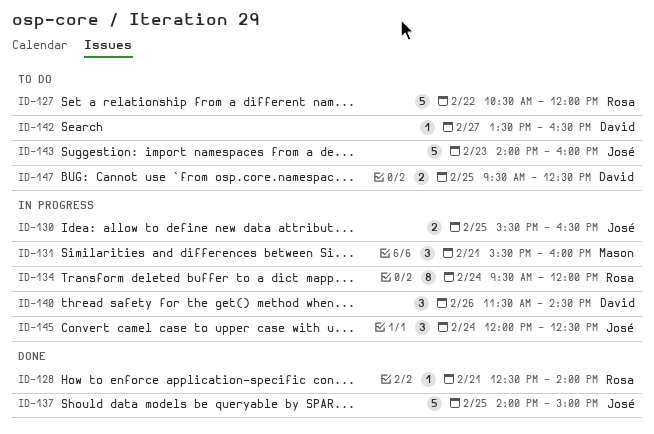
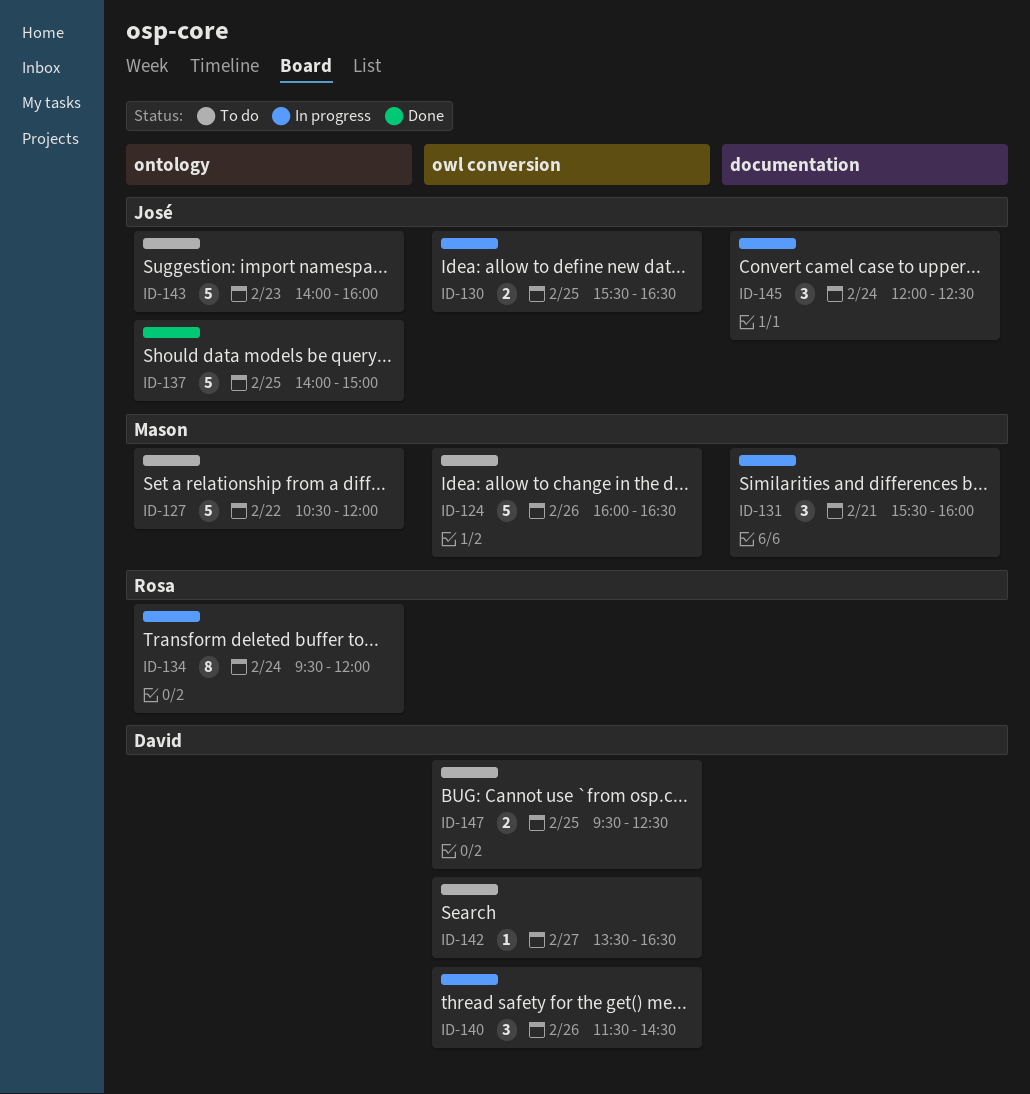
ID-124: none -> present
ID-127, owner: Rosa -> Mason
ID-128: present -> none

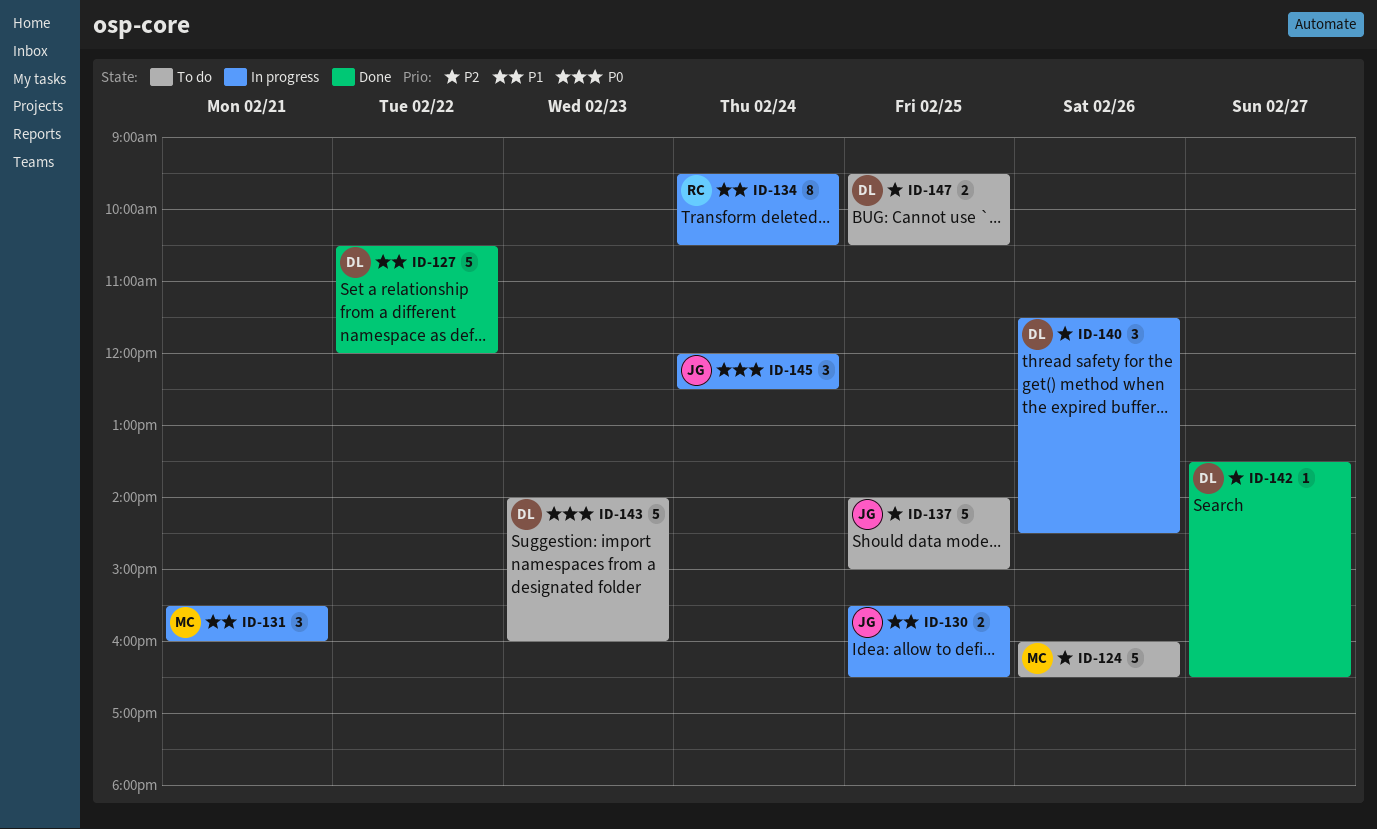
ID-127, status: To do -> Done
ID-127, owner: Mason -> David
ID-134, ends: 12:00 -> 10:30
ID-137, status: Done -> To do
ID-142, status: To do -> Done
ID-143, owner: José -> David
ID-147, ends: 12:30 -> 10:30

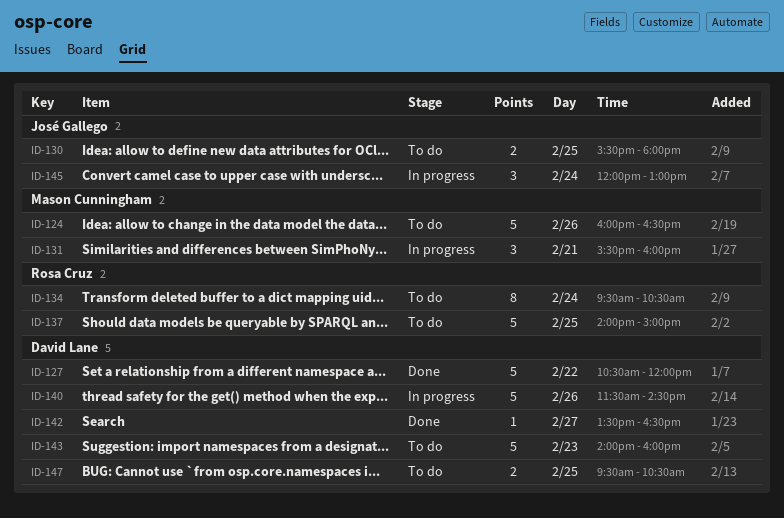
ID-130, status: In progress -> To do
ID-130, ends: 16:30 -> 18:00
ID-134, status: In progress -> To do
ID-137, owner: José Gallego -> Rosa Cruz
ID-140, estimate: 3 -> 5
ID-145, ends: 12:30 -> 13:00

